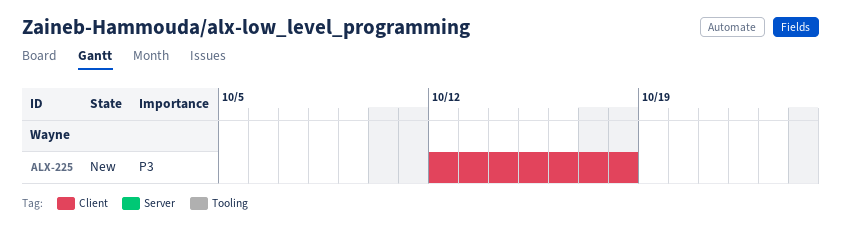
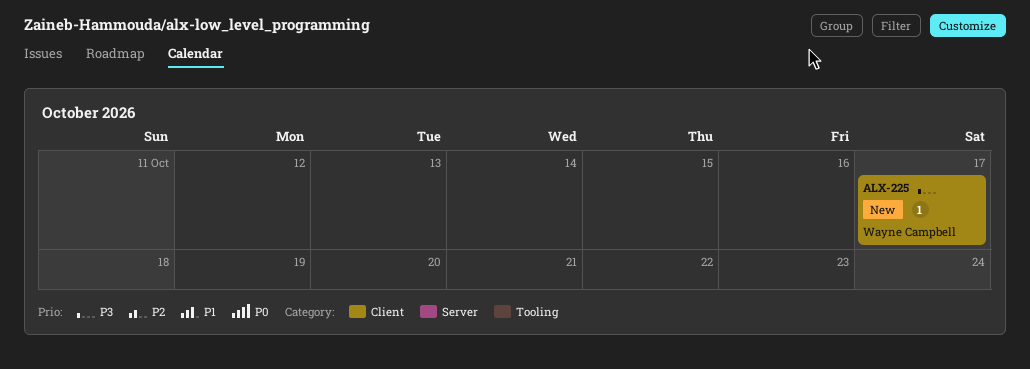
ALX-225, due: Oct 18 -> Oct 17

